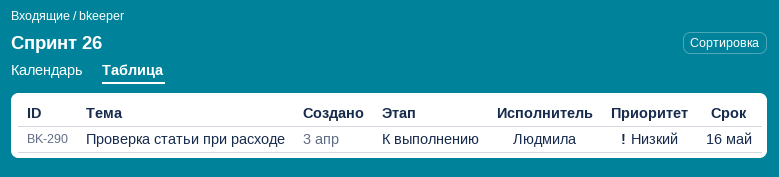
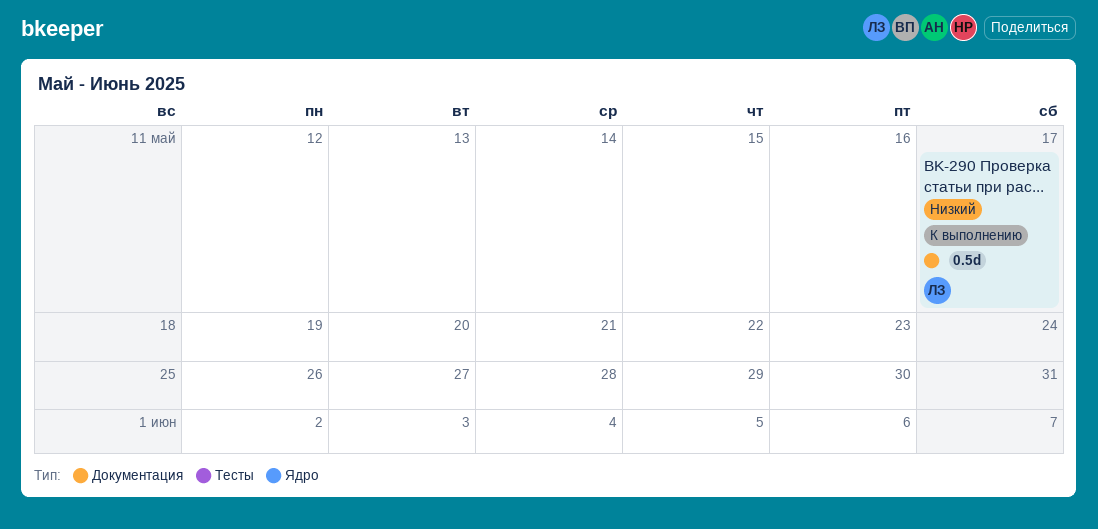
BK-290, due: May 16 -> May 17

